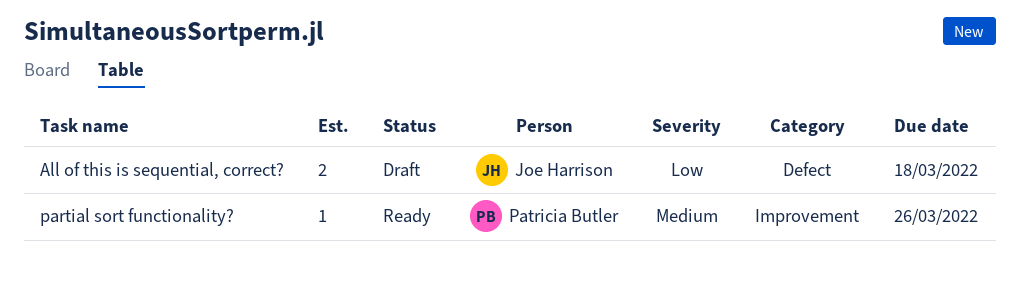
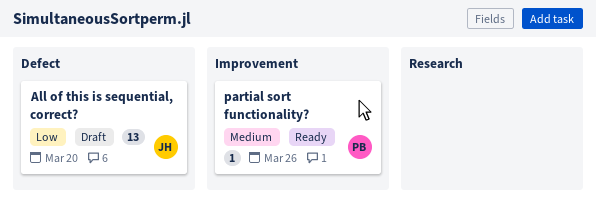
All of this is sequential, correct?, estimate: 2 -> 13
All of this is sequential, correct?, due: Mar 18 -> Mar 20

